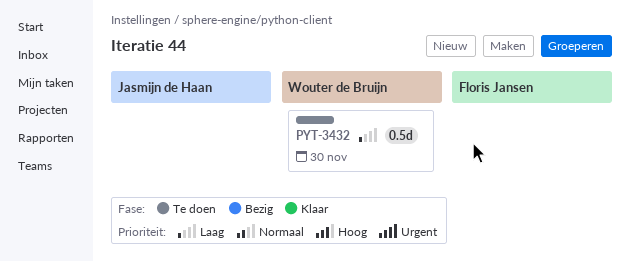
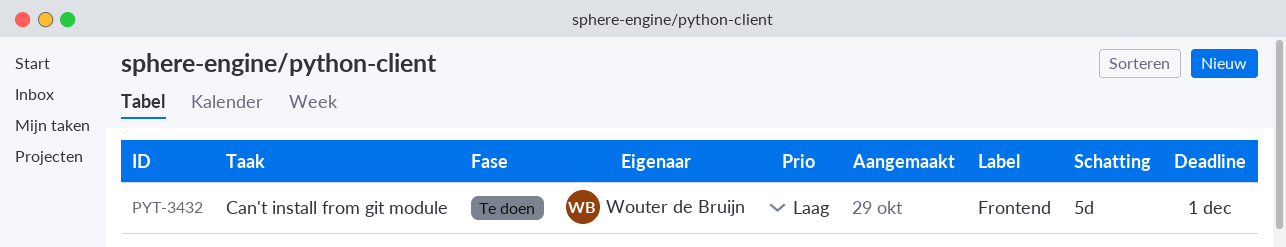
PYT-3432, estimate: 0.5d -> 5d
PYT-3432, due: Nov 30 -> Dec 1

